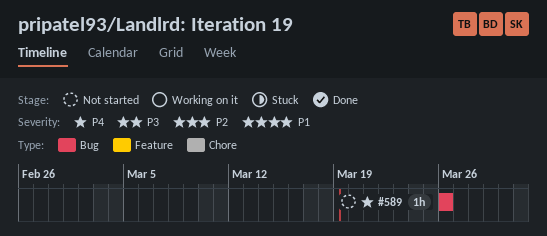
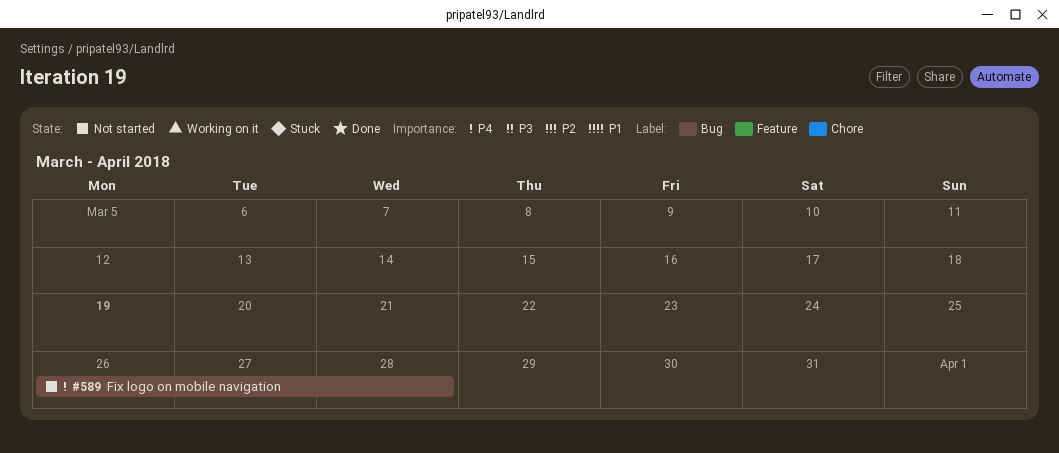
#589, due: Mar 26 -> Mar 28

